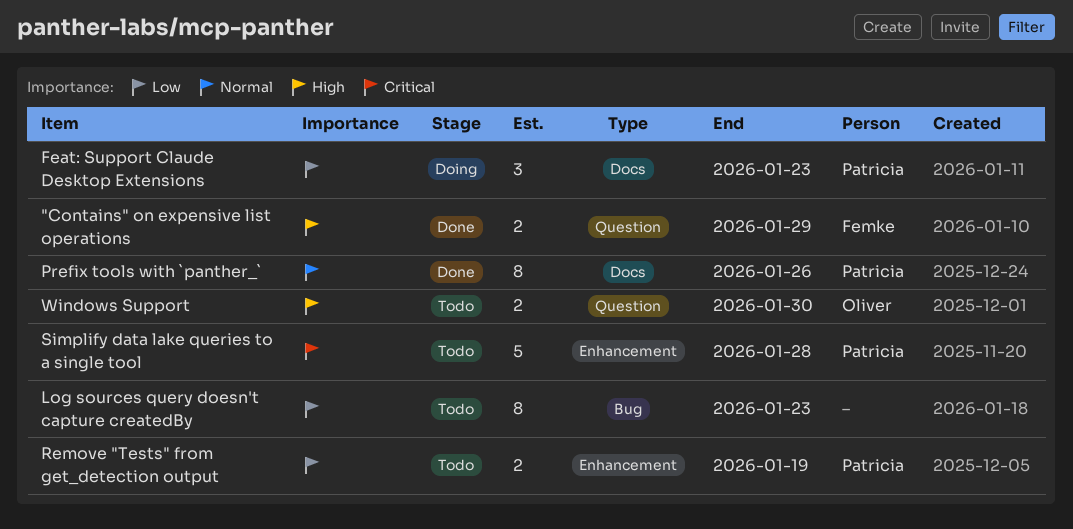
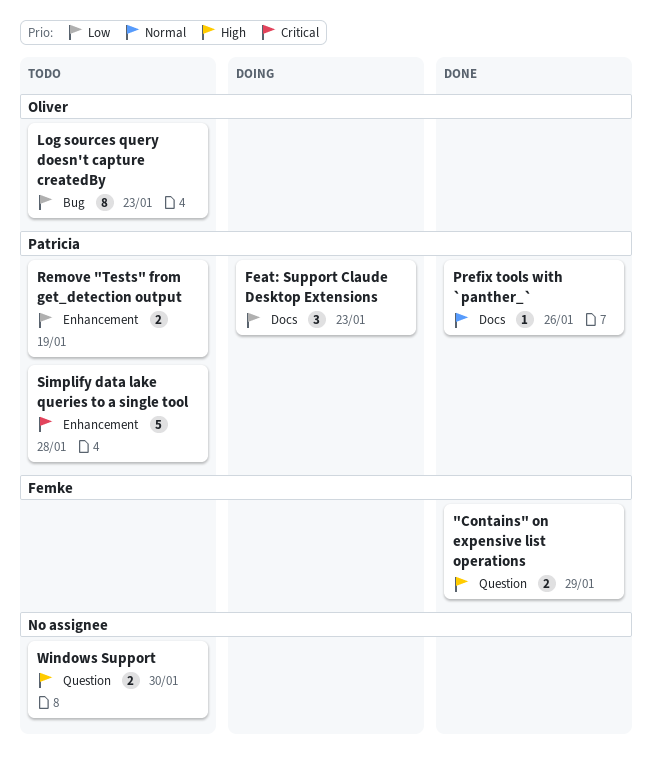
Log sources query doesn't capture createdBy, owner: none -> Oliver
Prefix tools with `panther_`, estimate: 8 -> 1
Windows Support, owner: Oliver -> none

